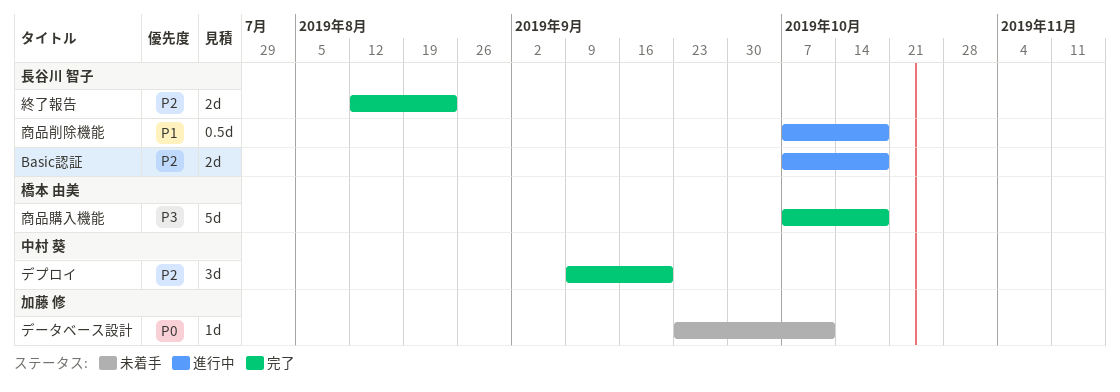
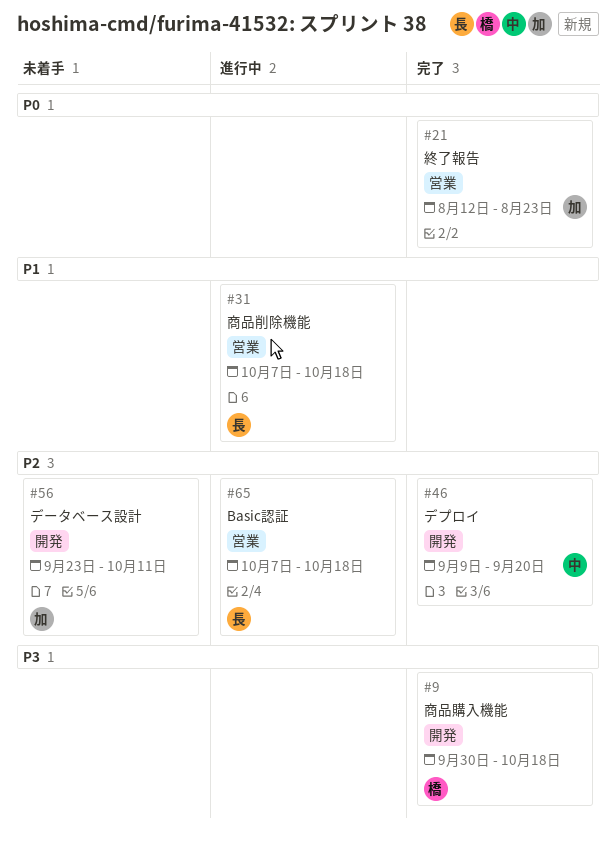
データベース設計, priority: P0 -> P2
商品購入機能, start: Oct 7 -> Sep 30
終了報告, owner: 長谷川 智子 -> 加藤 修
終了報告, priority: P2 -> P0

